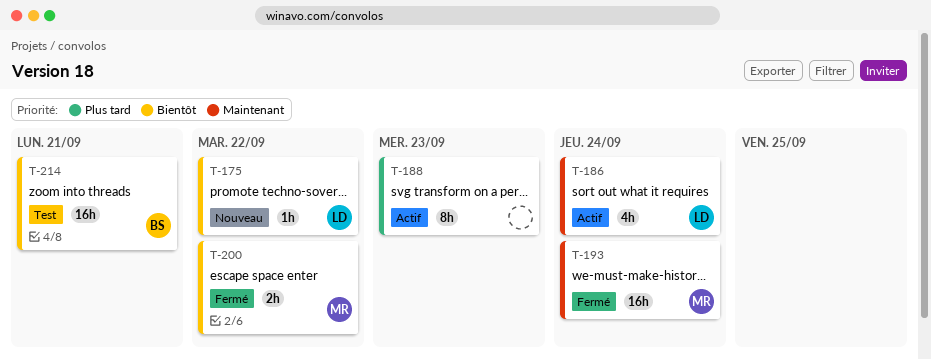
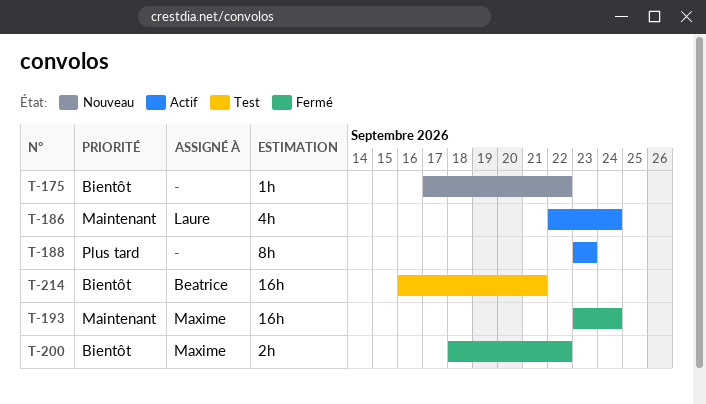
T-175, owner: Laure -> none

